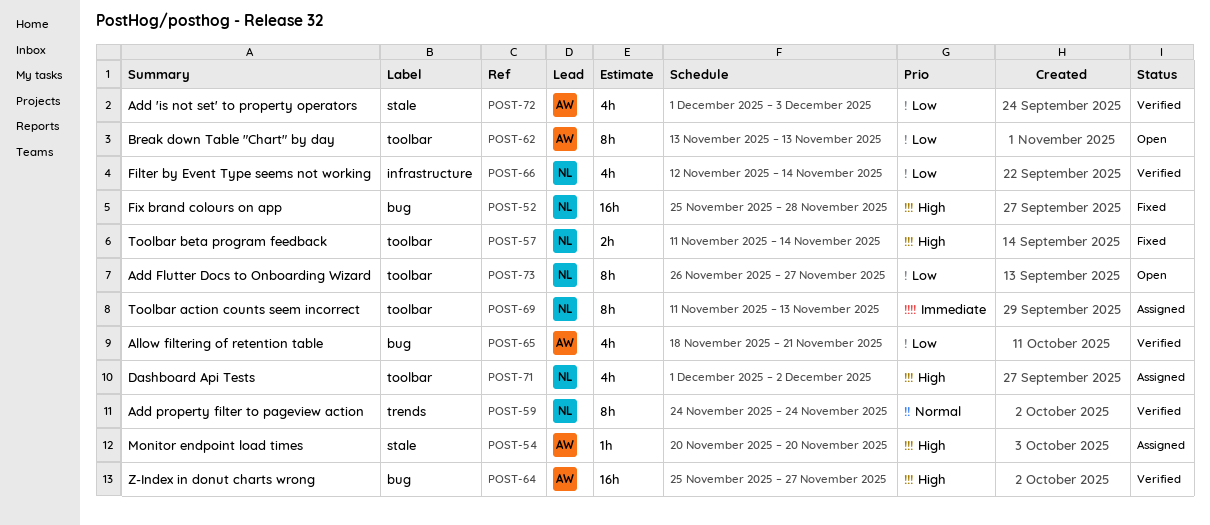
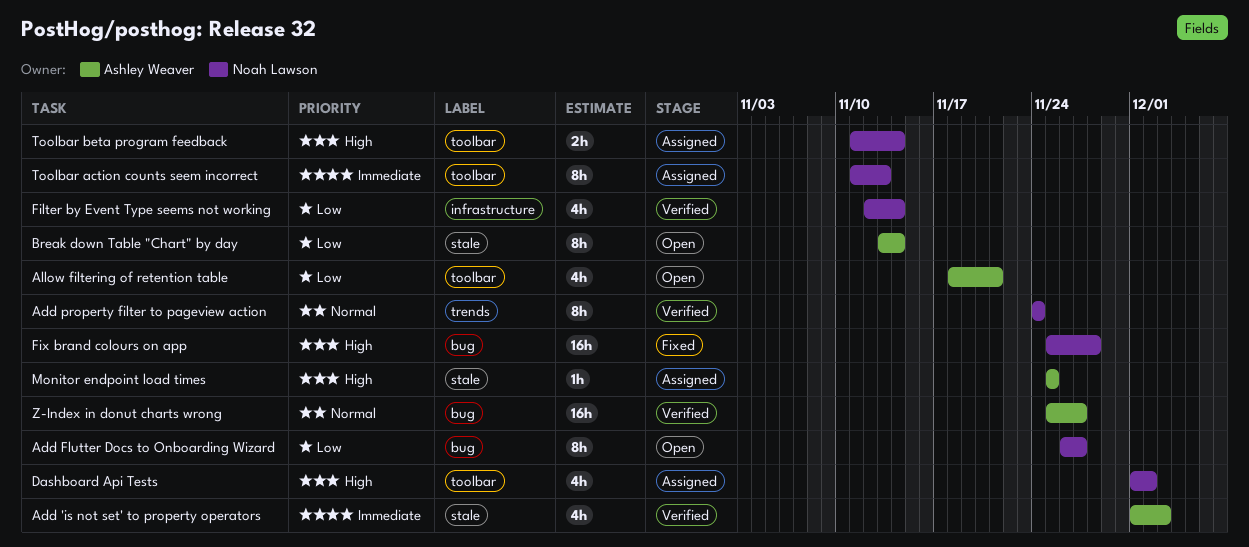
Add 'is not set' to property operators, priority: Low -> Immediate
Add Flutter Docs to Onboarding Wizard, label: toolbar -> bug
Allow filtering of retention table, status: Verified -> Open
Allow filtering of retention table, label: bug -> toolbar
Break down Table "Chart" by day, label: toolbar -> stale
Break down Table "Chart" by day, due: Nov 13 -> Nov 14
Monitor endpoint load times, start: Nov 20 -> Nov 25
Monitor endpoint load times, due: Nov 20 -> Nov 25
Toolbar beta program feedback, status: Fixed -> Assigned
Z-Index in donut charts wrong, priority: High -> Normal

